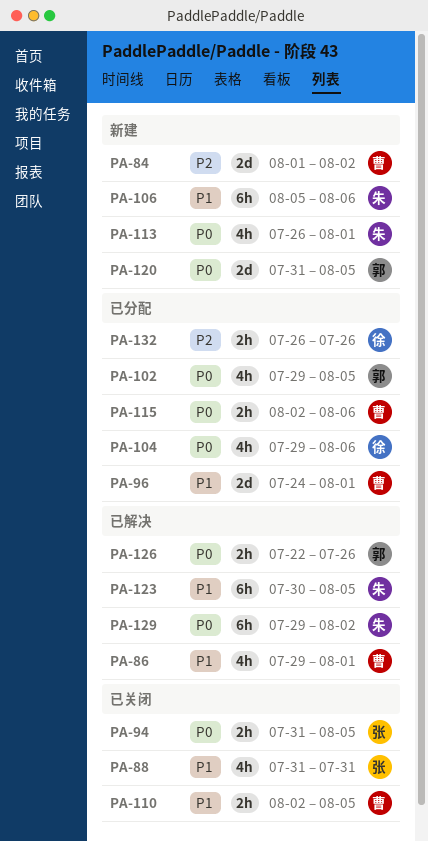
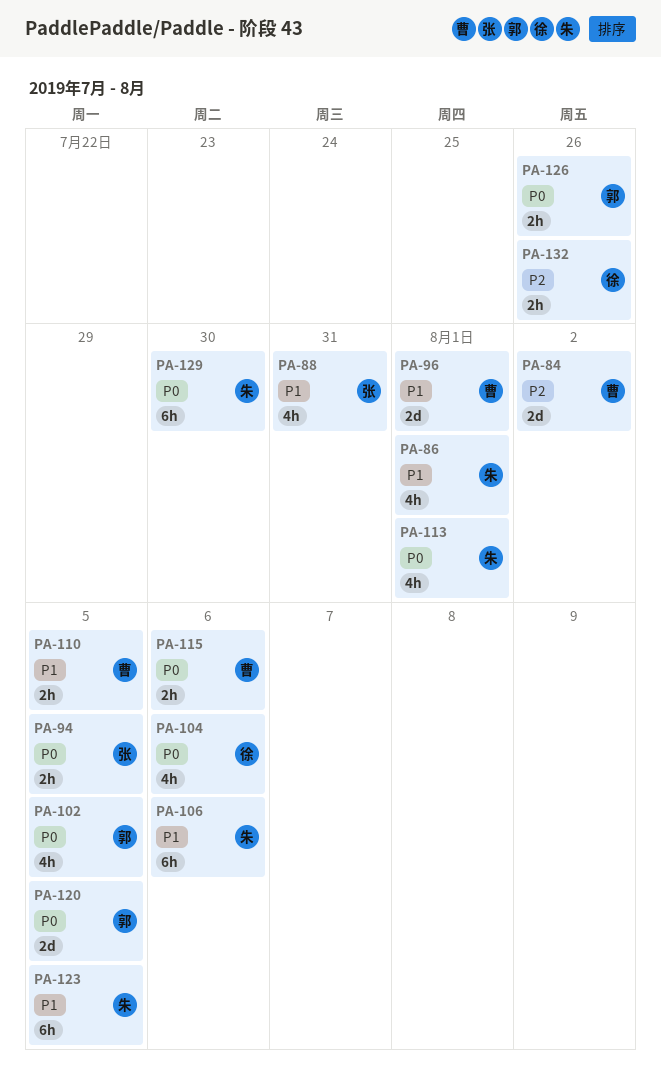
PA-86, owner: 曹 -> 朱
PA-129, due: Aug 2 -> Jul 30

